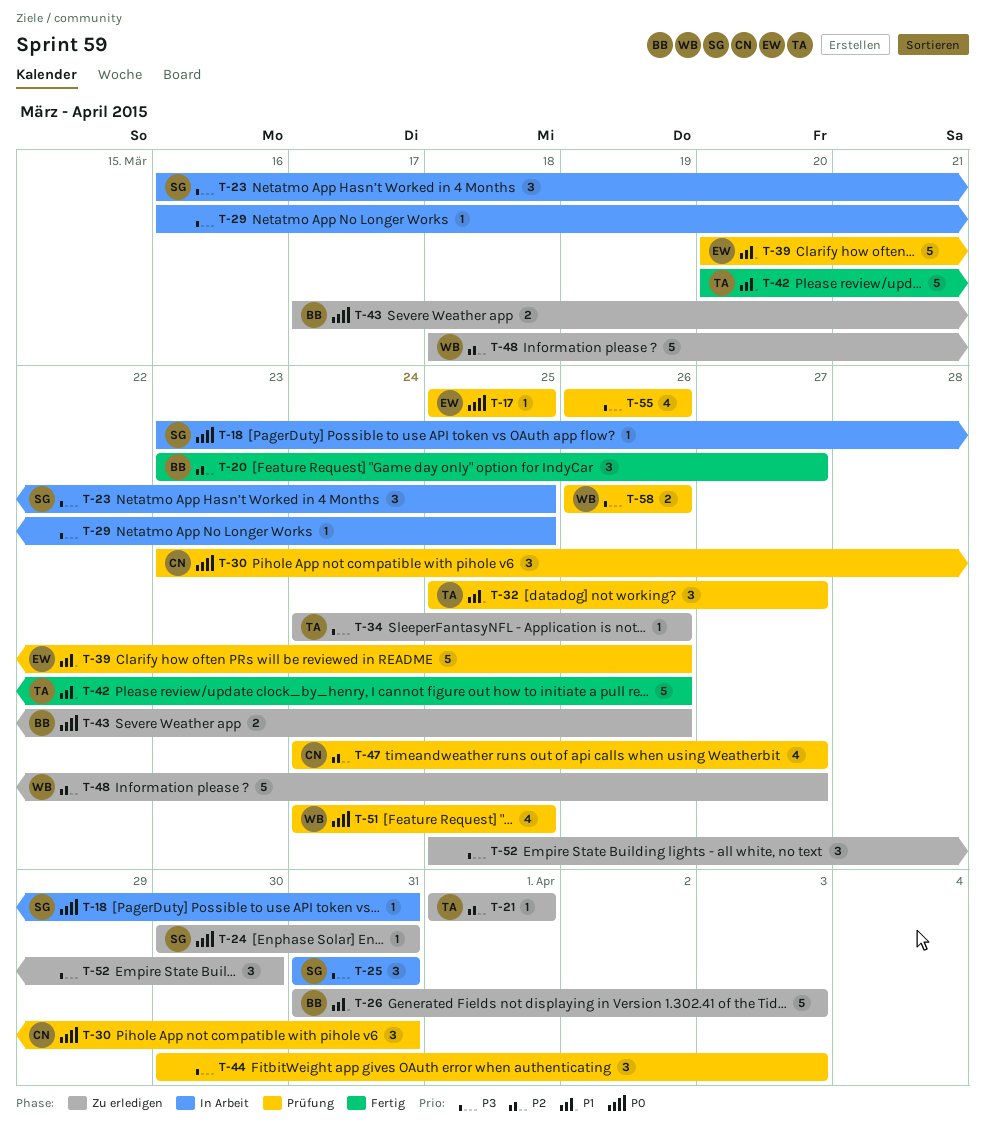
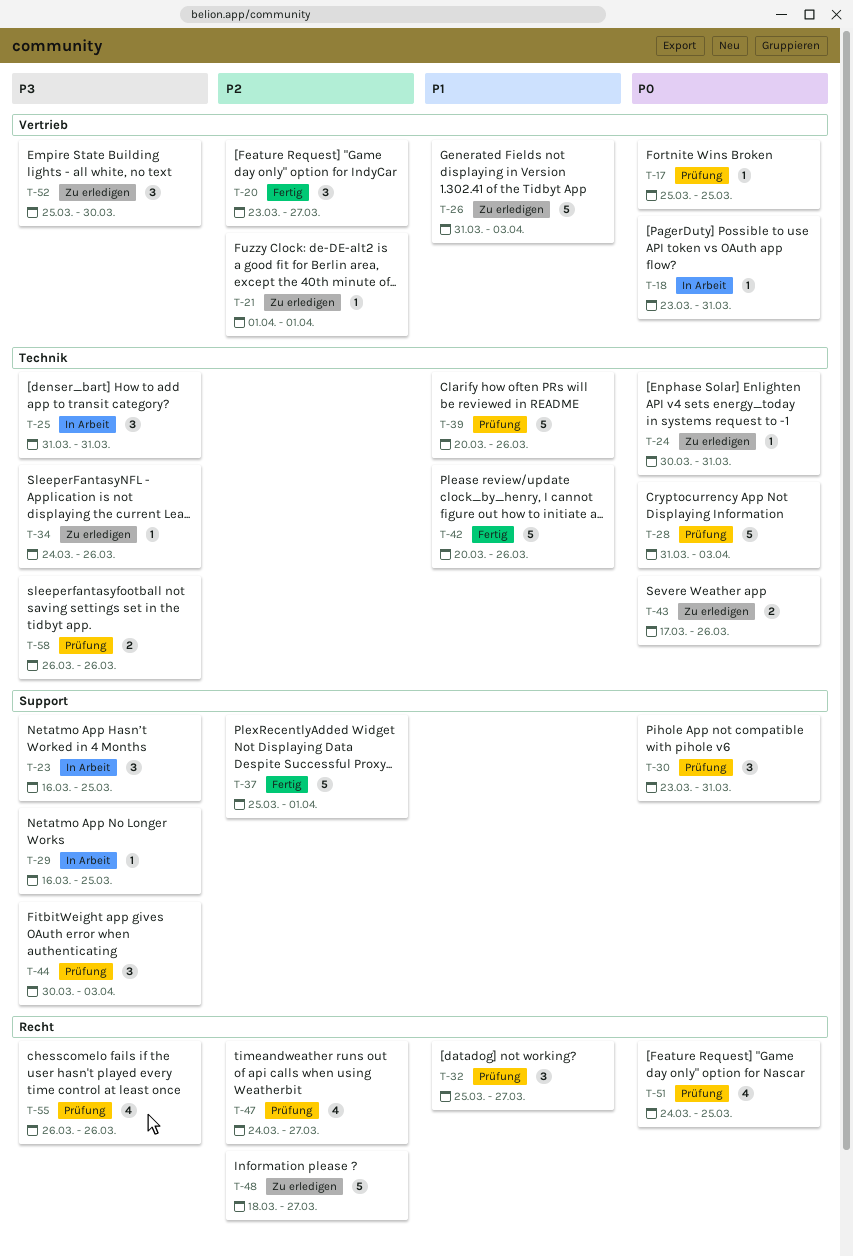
T-28: none -> present
T-37: none -> present

